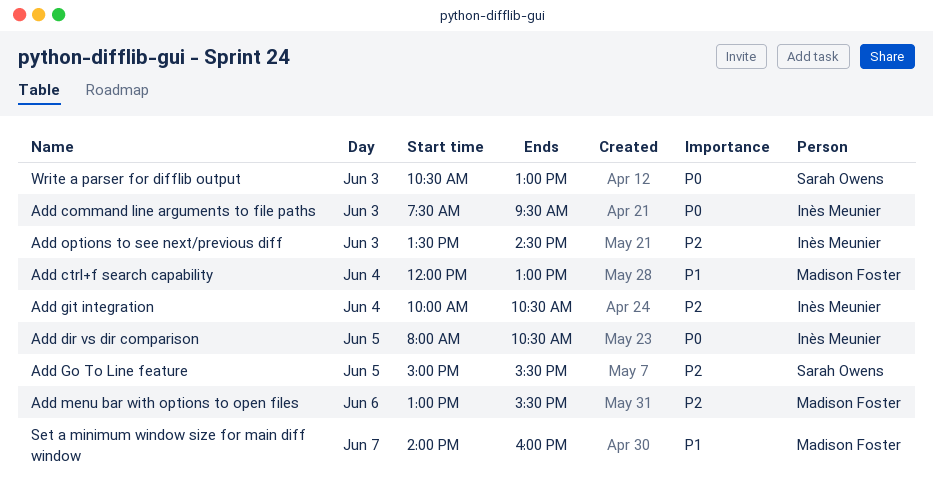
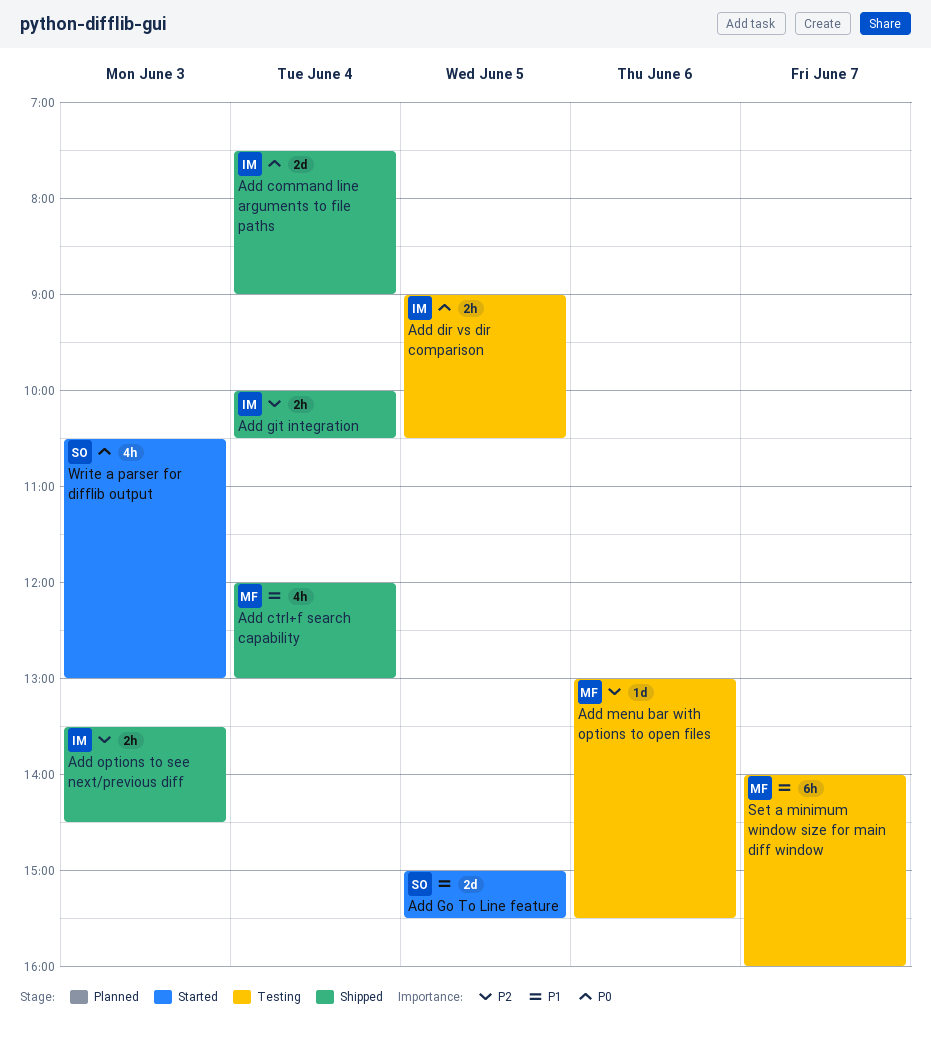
Add command line arguments to file paths, day: Jun 3 -> Jun 4
Add command line arguments to file paths, ends: 09:30 -> 09:00
Add dir vs dir comparison, begins: 08:00 -> 09:00
Add Go To Line feature, priority: P2 -> P1

